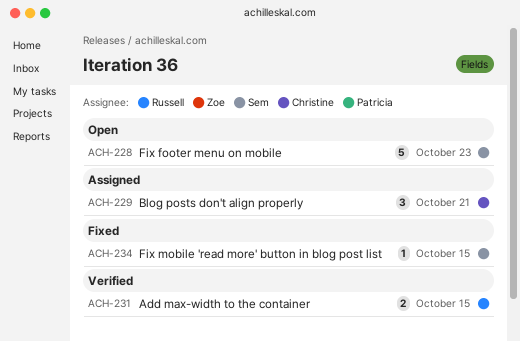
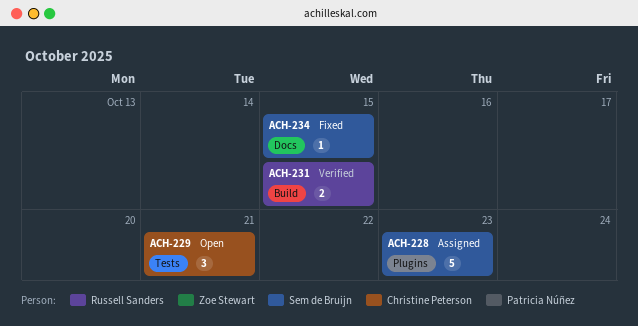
ACH-228, status: Open -> Assigned
ACH-229, status: Assigned -> Open

